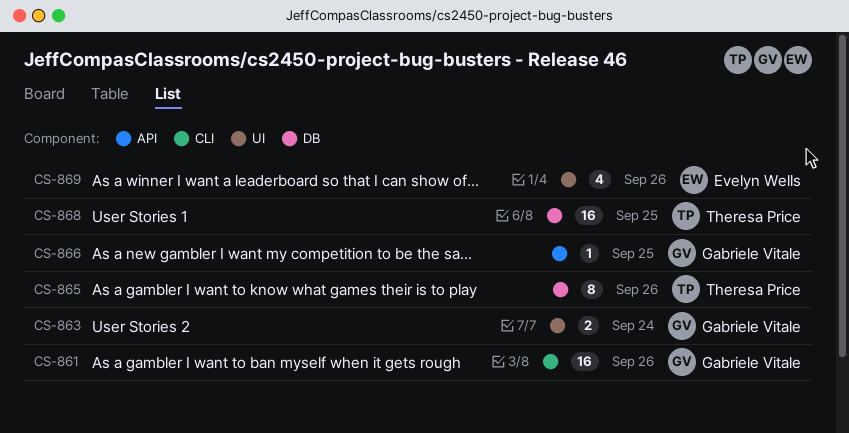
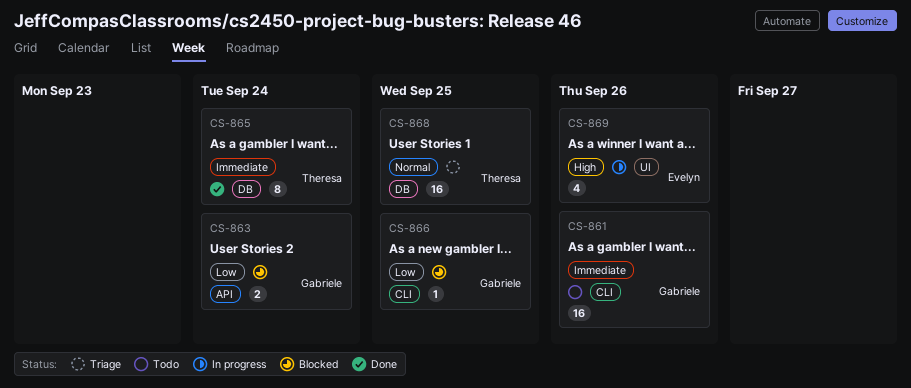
CS-863, label: UI -> API
CS-865, due: Sep 26 -> Sep 24
CS-866, label: API -> CLI

